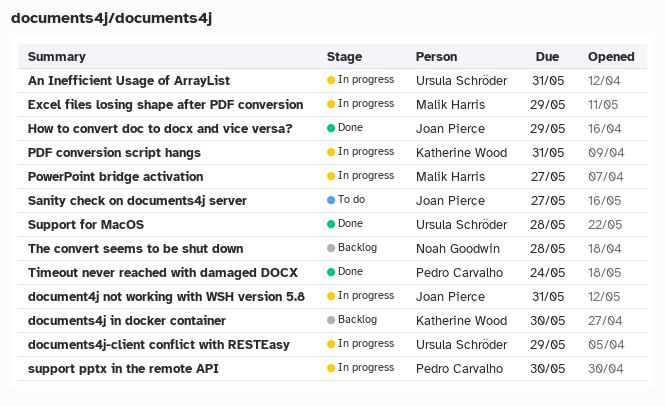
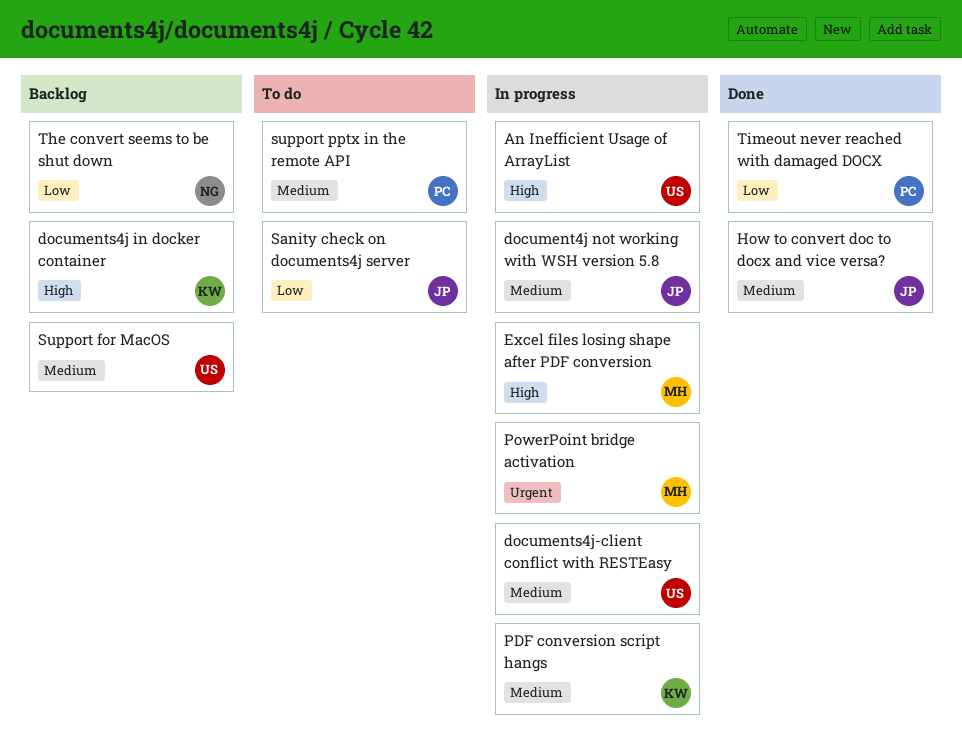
Support for MacOS, status: Done -> Backlog
support pptx in the remote API, status: In progress -> To do

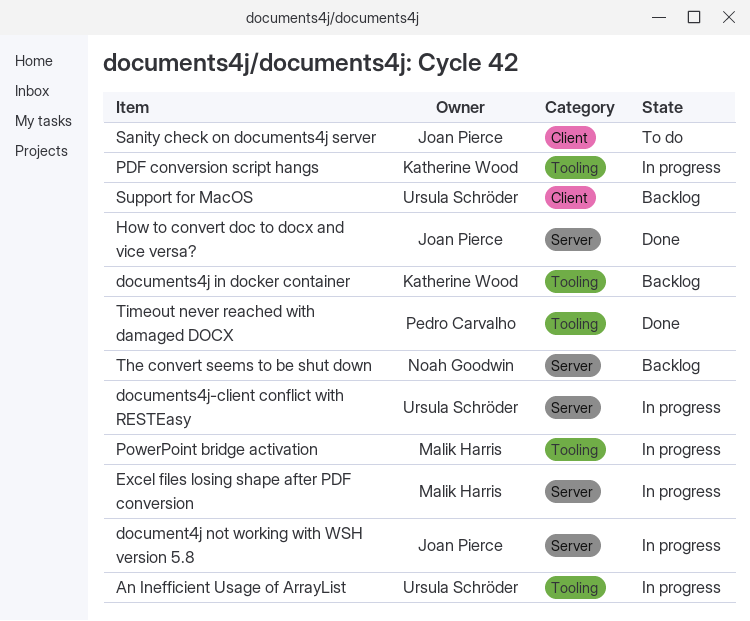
support pptx in the remote API: present -> none

